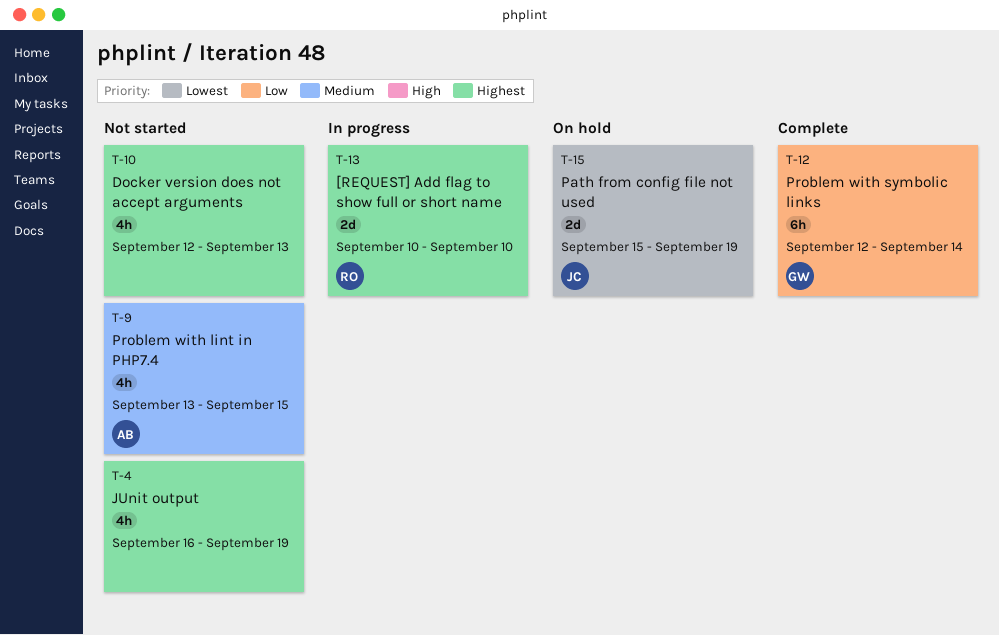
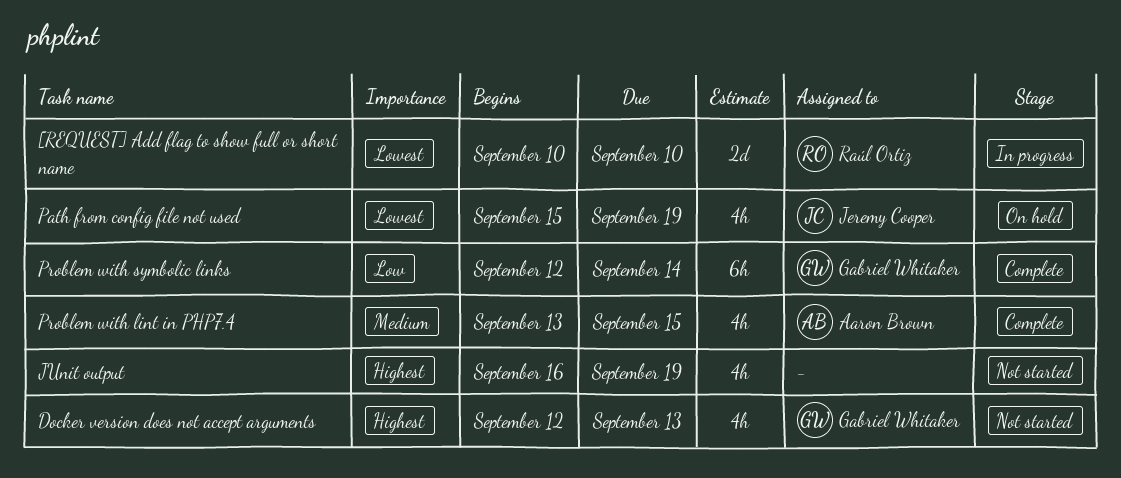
[REQUEST] Add flag to show full or short name, priority: Highest -> Lowest
Docker version does not accept arguments, owner: none -> Gabriel Whitaker
Path from config file not used, estimate: 2d -> 4h
Problem with lint in PHP7.4, status: Not started -> Complete

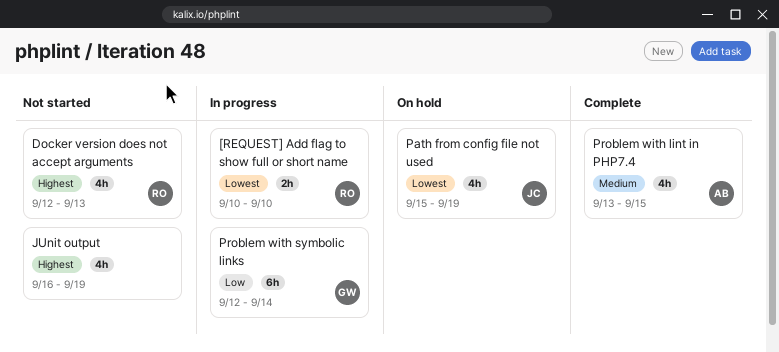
[REQUEST] Add flag to show full or short name, estimate: 2d -> 2h
Docker version does not accept arguments, owner: Gabriel Whitaker -> Raúl Ortiz
Problem with symbolic links, status: Complete -> In progress

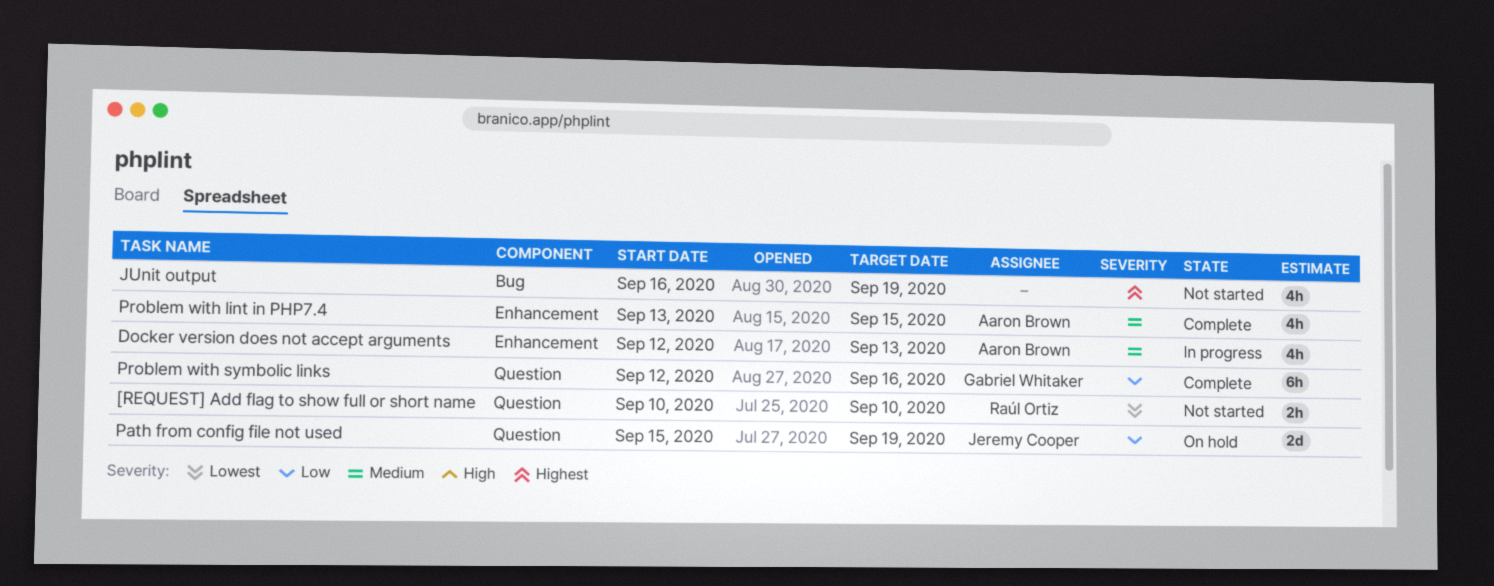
[REQUEST] Add flag to show full or short name, status: In progress -> Not started
Docker version does not accept arguments, status: Not started -> In progress
Docker version does not accept arguments, owner: Raúl Ortiz -> Aaron Brown
Docker version does not accept arguments, priority: Highest -> Medium
Path from config file not used, priority: Lowest -> Low
Path from config file not used, estimate: 4h -> 2d
Problem with symbolic links, status: In progress -> Complete
Problem with symbolic links, due: Sep 14 -> Sep 16

